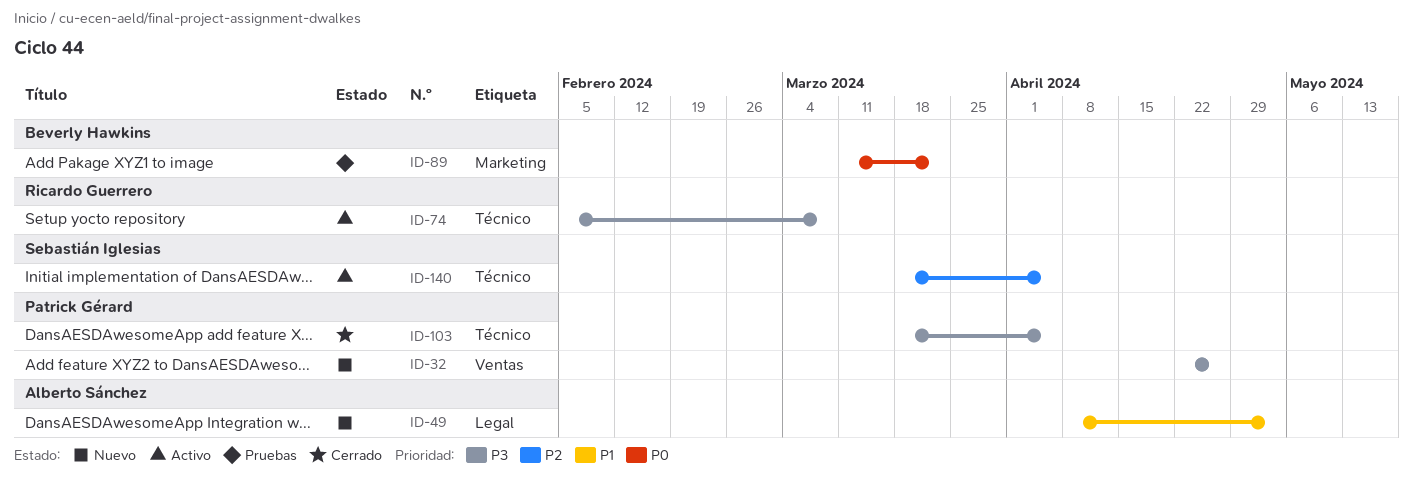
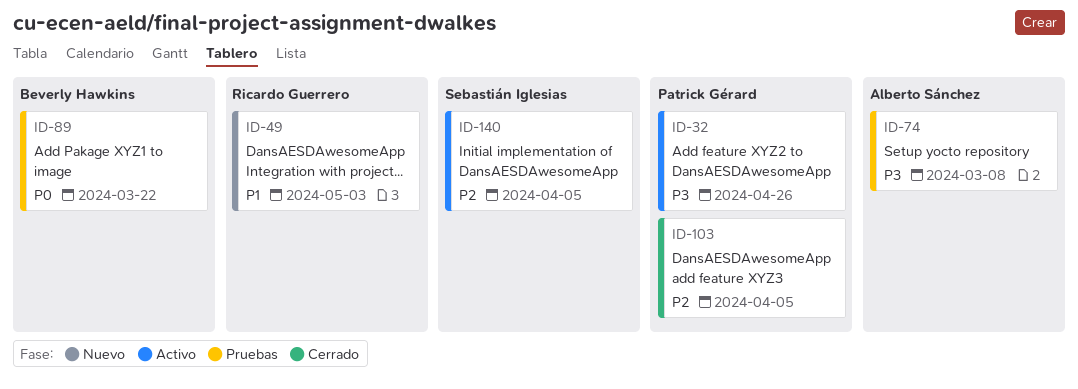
ID-32, status: Nuevo -> Activo
ID-49, owner: Alberto Sánchez -> Ricardo Guerrero
ID-74, status: Activo -> Pruebas
ID-74, owner: Ricardo Guerrero -> Alberto Sánchez
ID-103, priority: P3 -> P2

